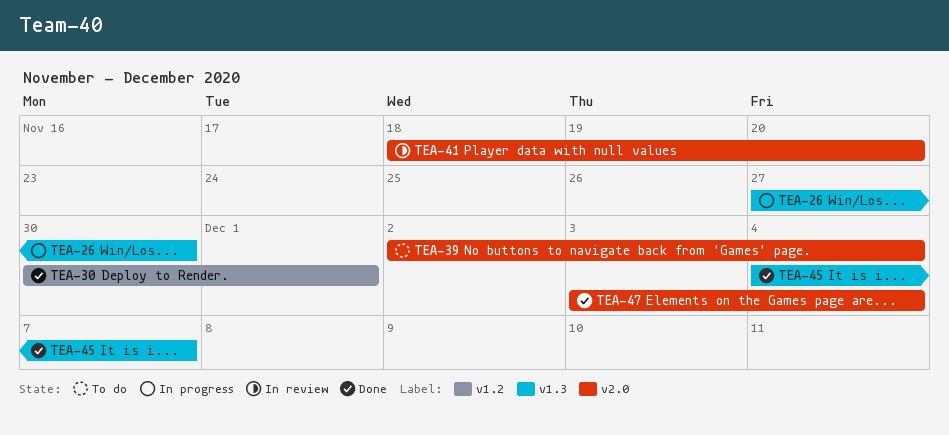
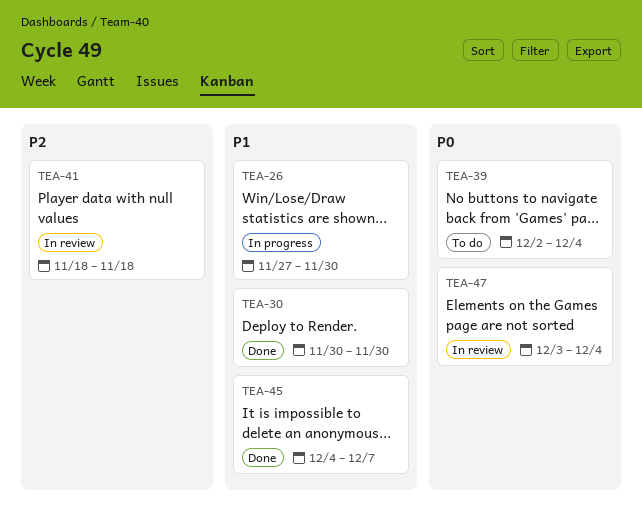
TEA-30, due: Dec 1 -> Nov 30
TEA-41, due: Nov 20 -> Nov 18
TEA-47, status: Done -> In review

